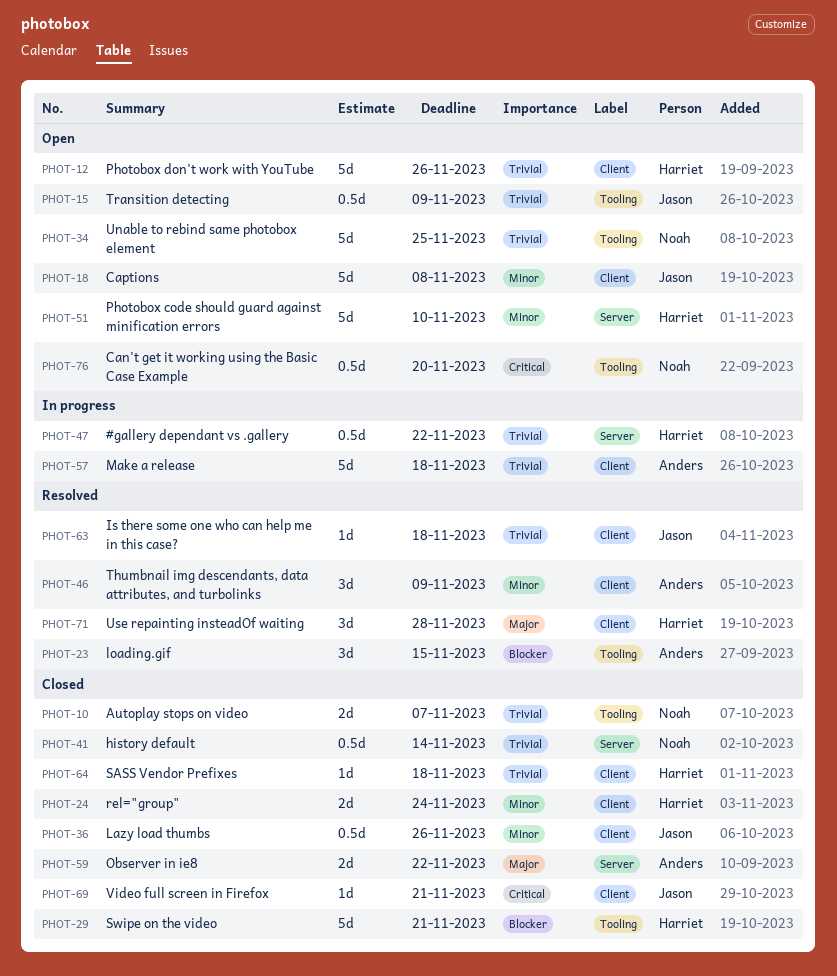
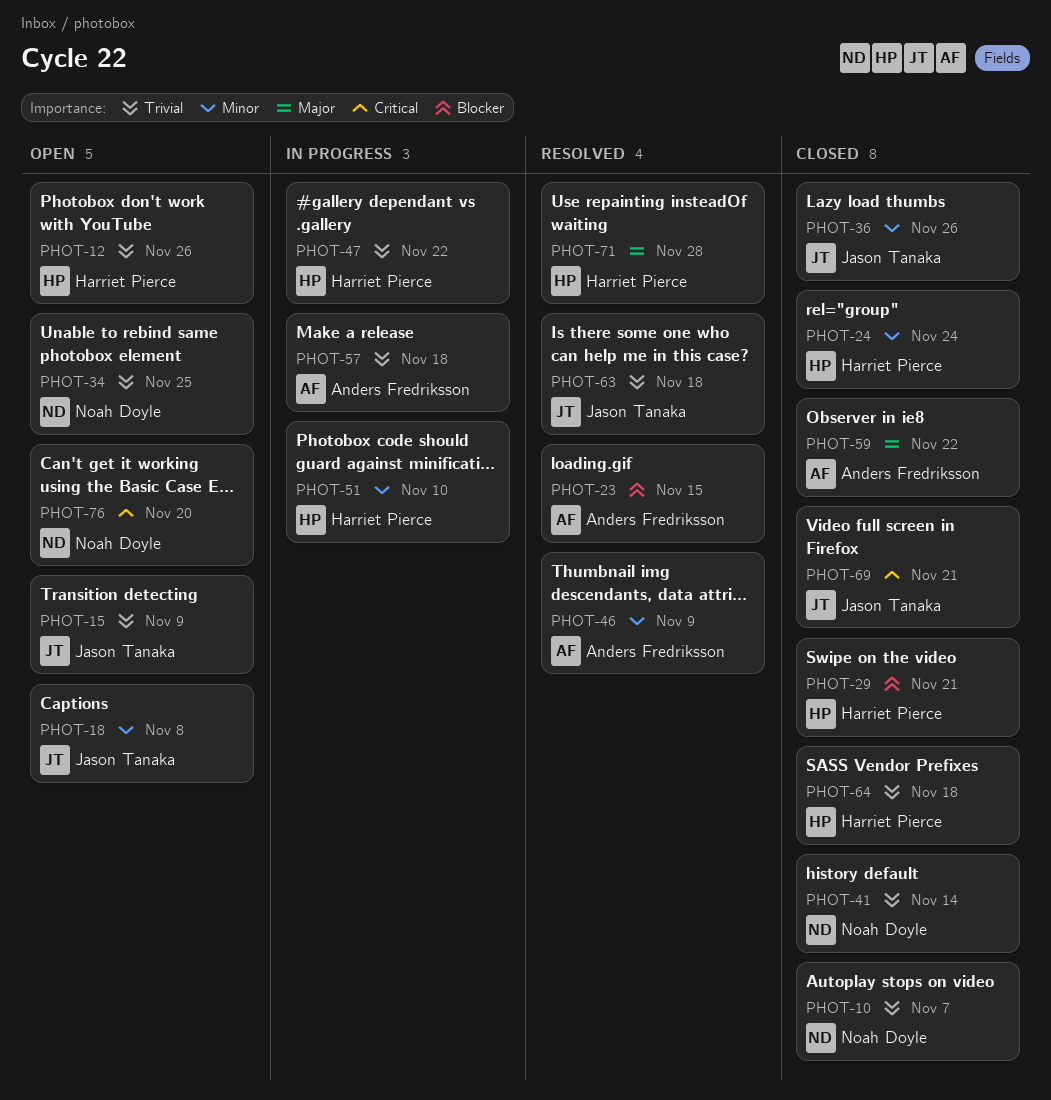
PHOT-51, status: Open -> In progress

